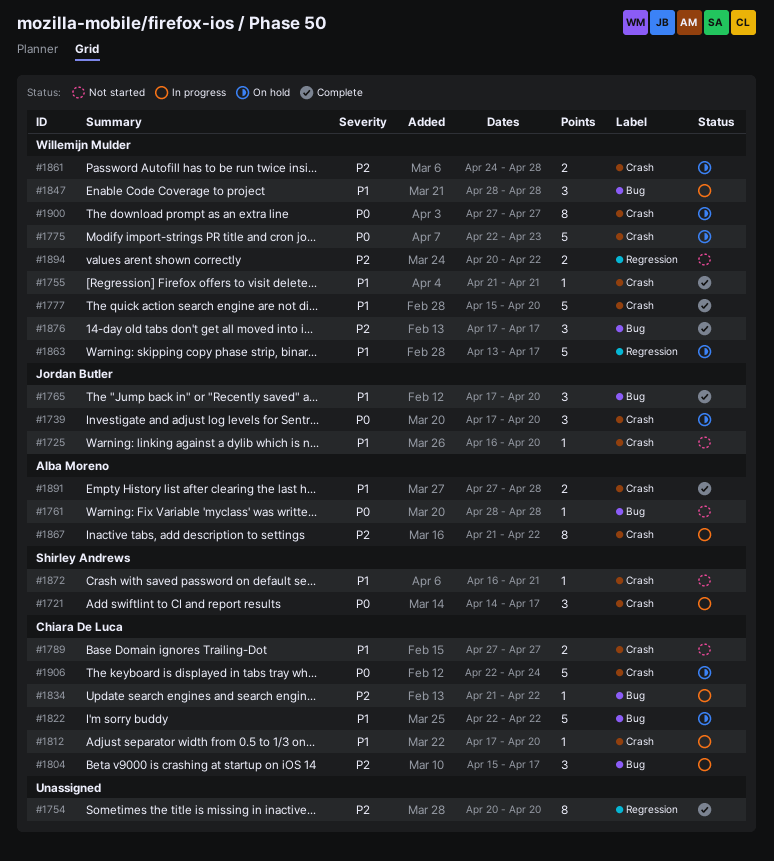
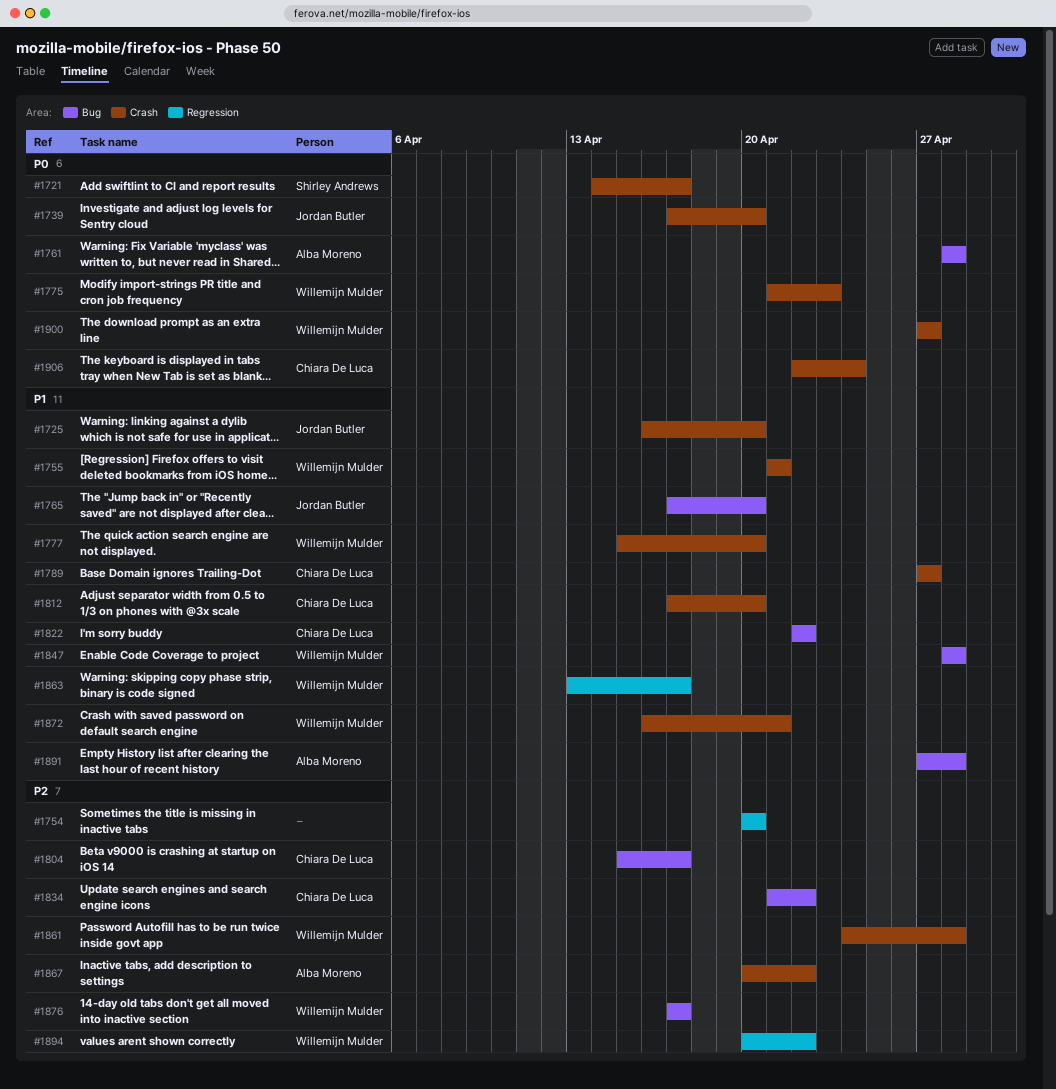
#1775, start: Apr 22 -> Apr 21
#1867, start: Apr 21 -> Apr 20
#1872, owner: Shirley Andrews -> Willemijn Mulder
#1891, label: Crash -> Bug

